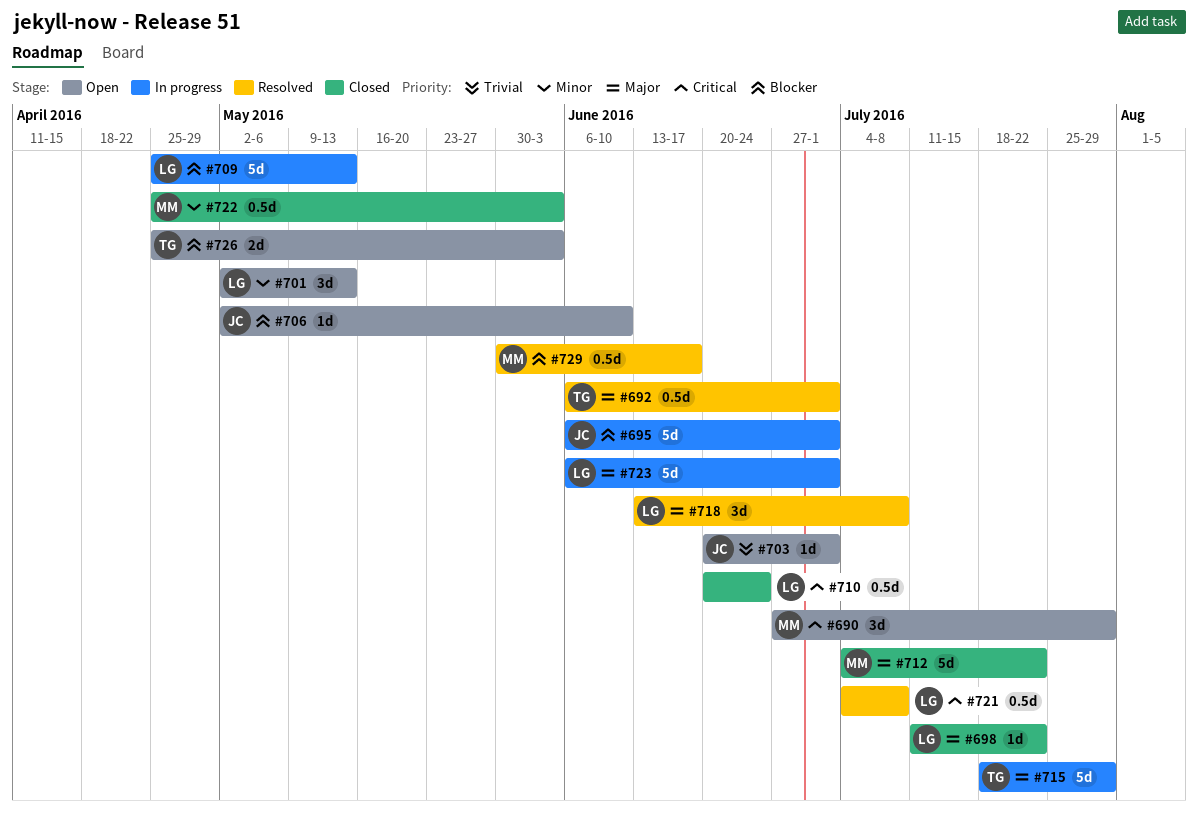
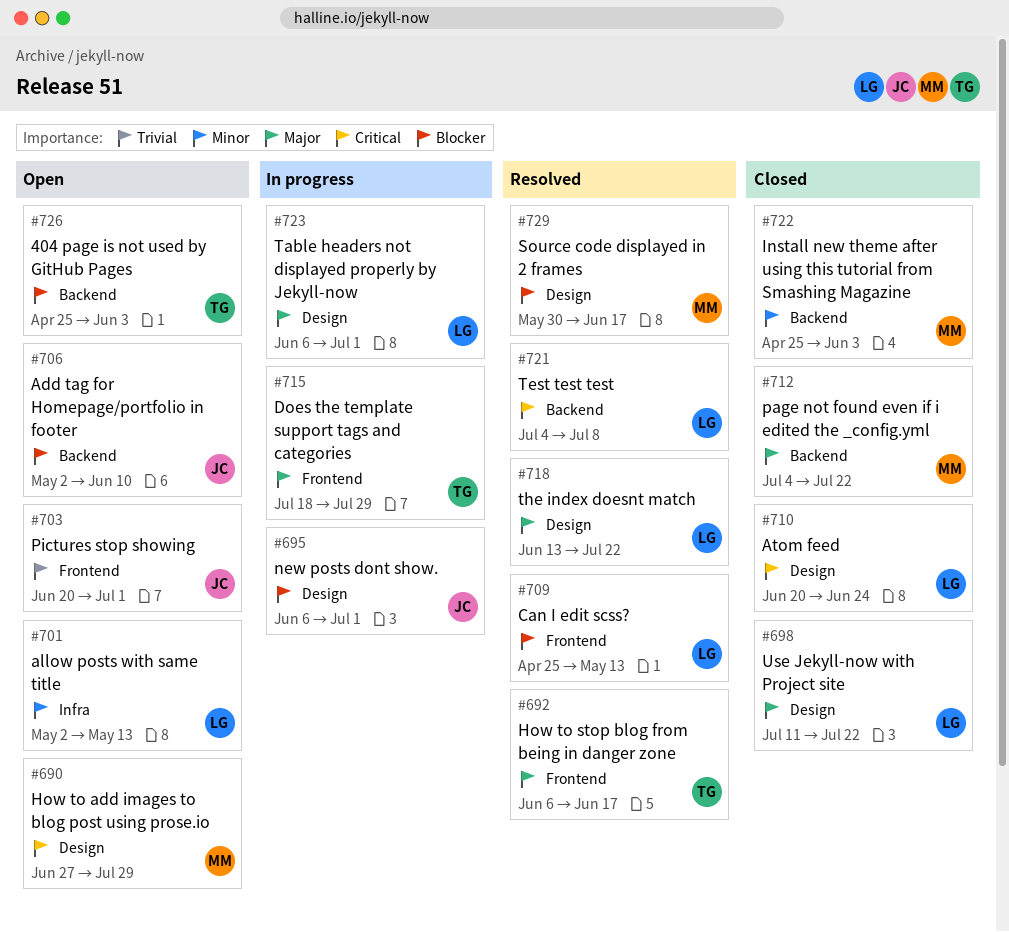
#692, due: Jul 1 -> Jun 17
#709, status: In progress -> Resolved
#718, due: Jul 8 -> Jul 22

